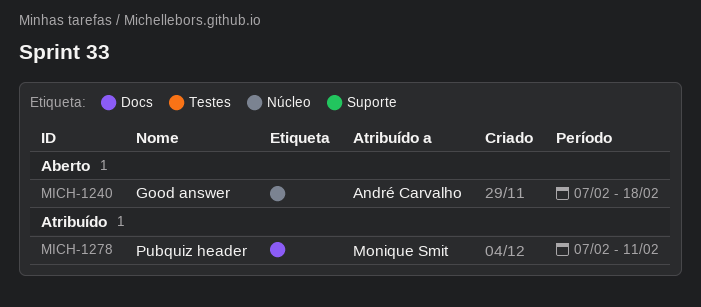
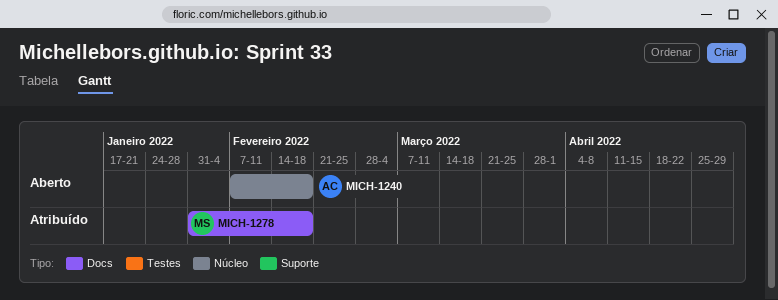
MICH-1278, start: Feb 7 -> Jan 31
MICH-1278, due: Feb 11 -> Feb 18

